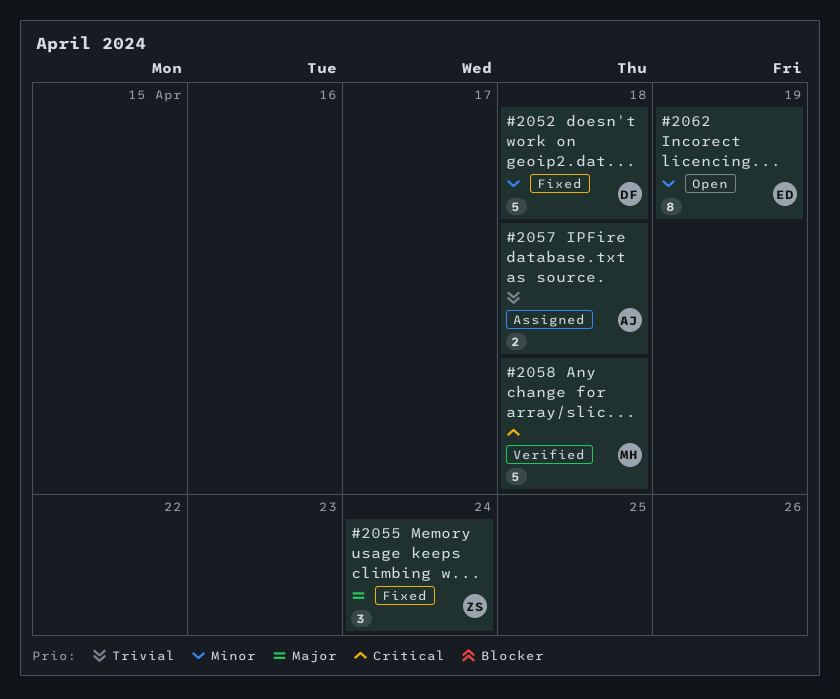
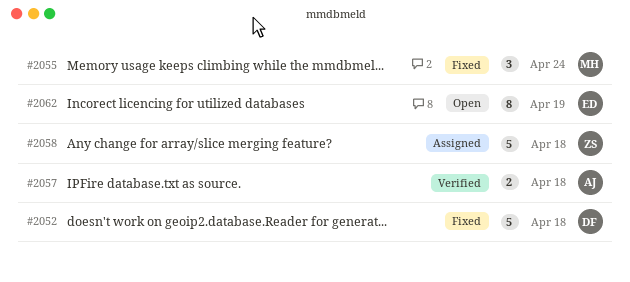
#2055, owner: ZS -> MH
#2057, status: Assigned -> Verified
#2058, status: Verified -> Assigned
#2058, owner: MH -> ZS

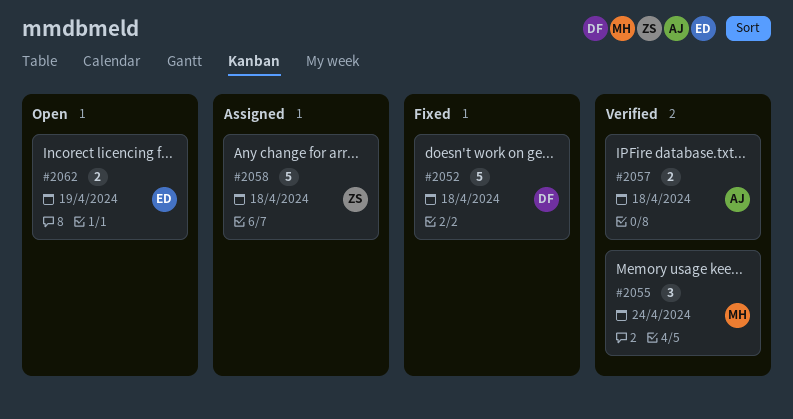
#2055, status: Fixed -> Verified
#2062, estimate: 8 -> 2

